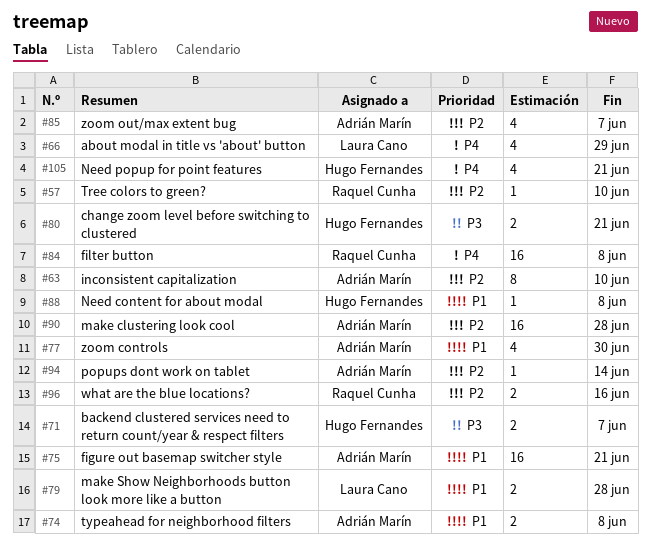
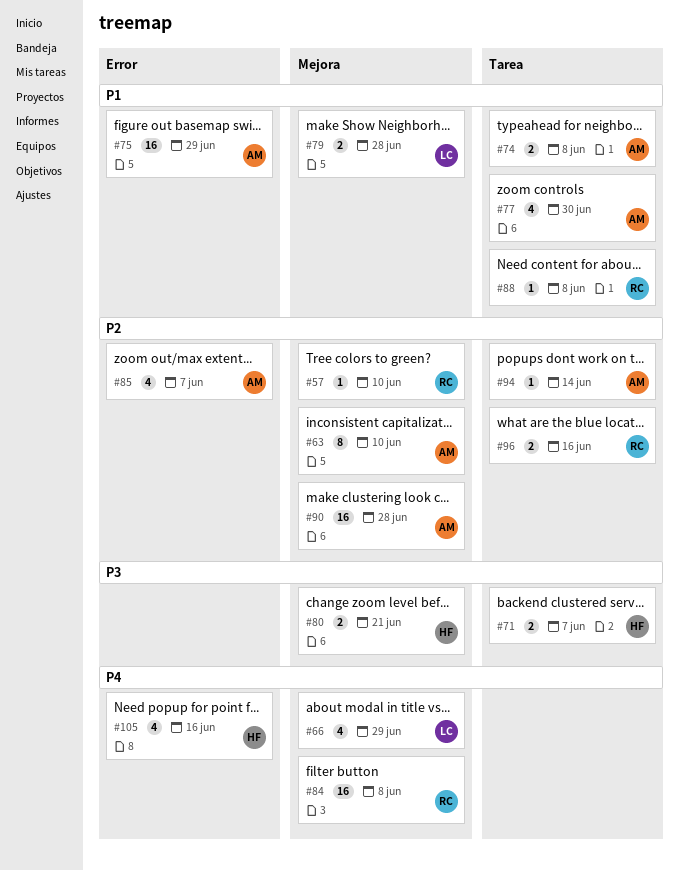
#75, due: Jun 21 -> Jun 29
#88, owner: Hugo Fernandes -> Raquel Cunha
#105, due: Jun 21 -> Jun 16

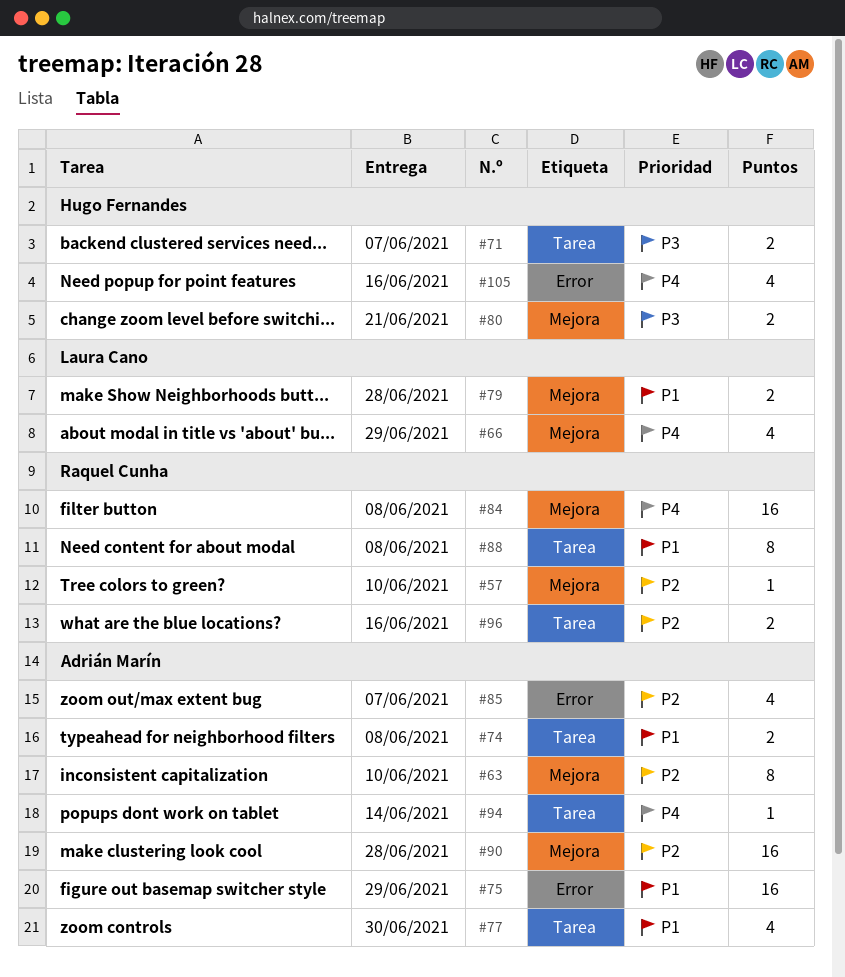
#88, estimate: 1 -> 8
#94, priority: P2 -> P4

